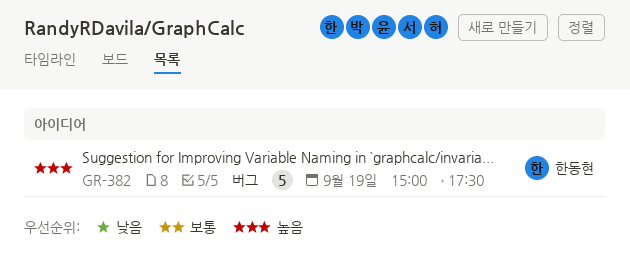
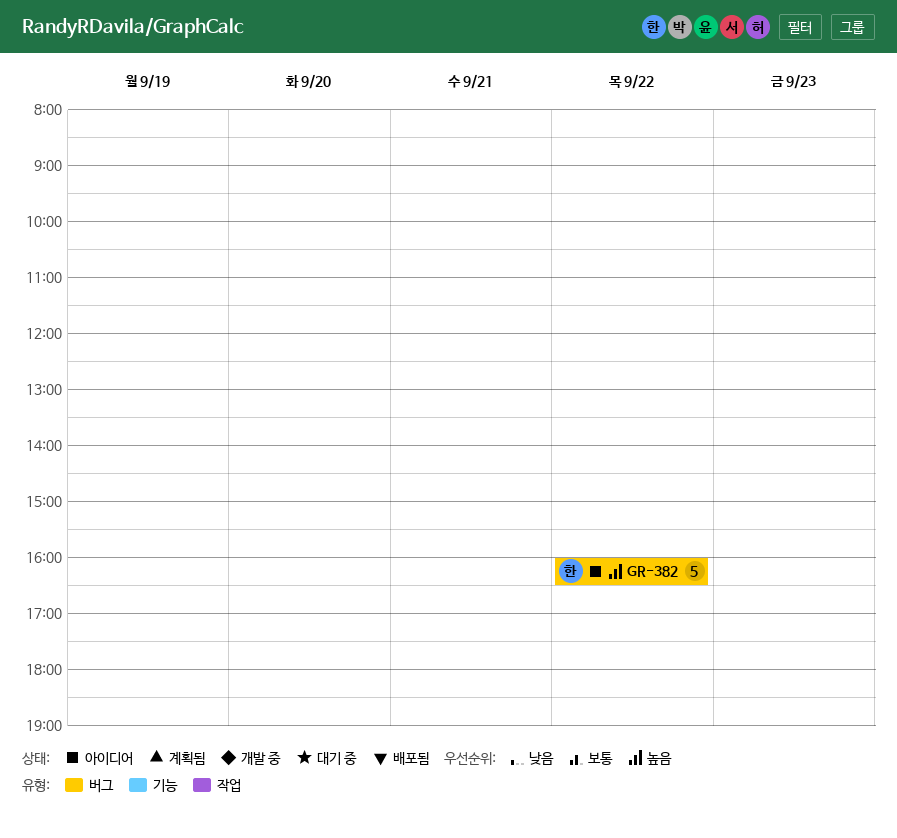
GR-382, day: Sep 19 -> Sep 22
GR-382, begins: 15:00 -> 16:00
GR-382, ends: 17:30 -> 16:30

